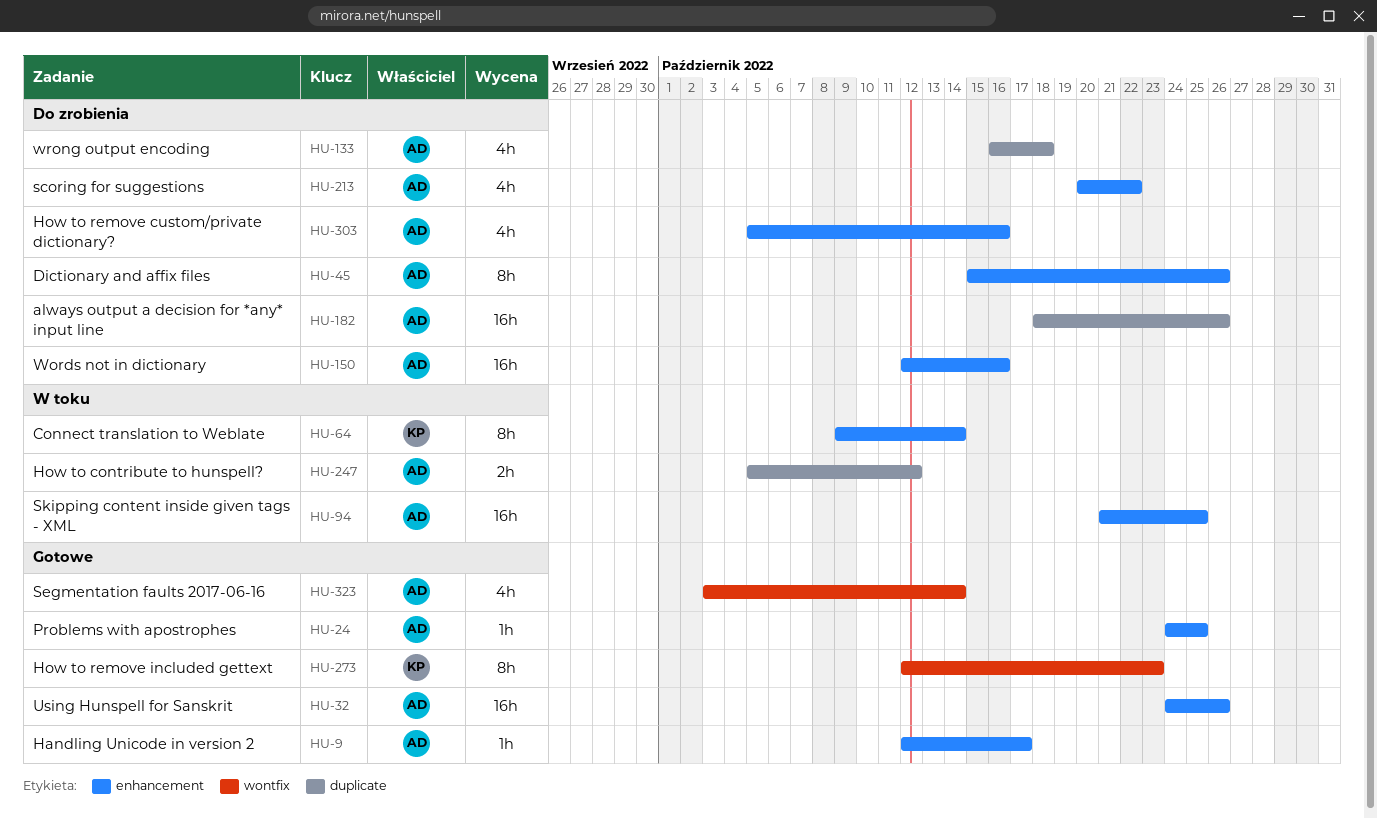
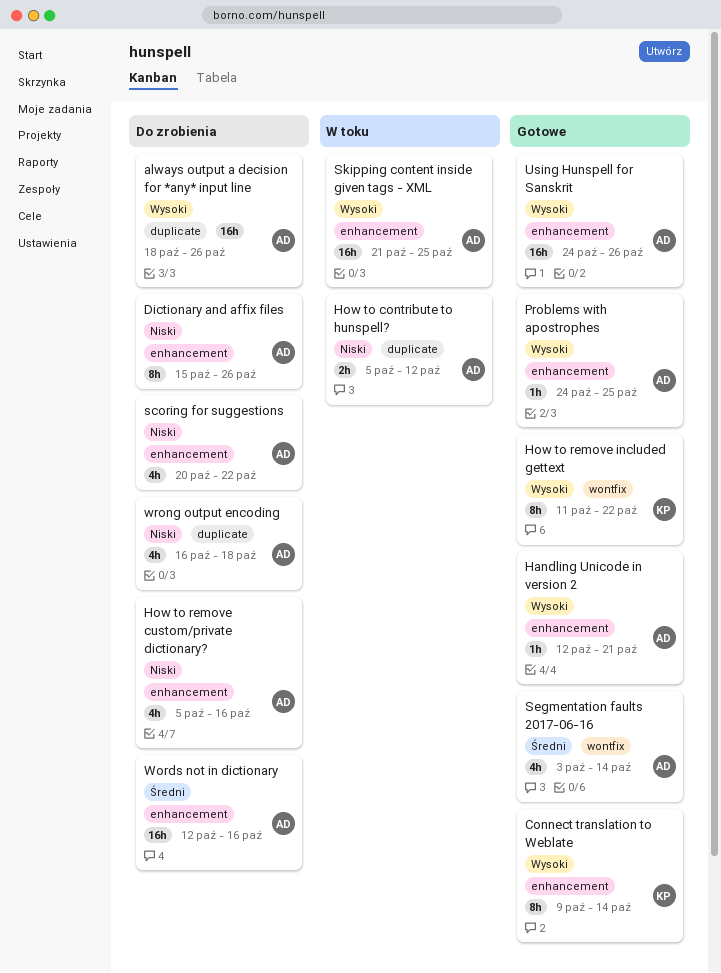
Connect translation to Weblate, status: W toku -> Gotowe
Handling Unicode in version 2, due: Oct 17 -> Oct 21
How to remove included gettext, start: Oct 12 -> Oct 11
How to remove included gettext, due: Oct 23 -> Oct 22

